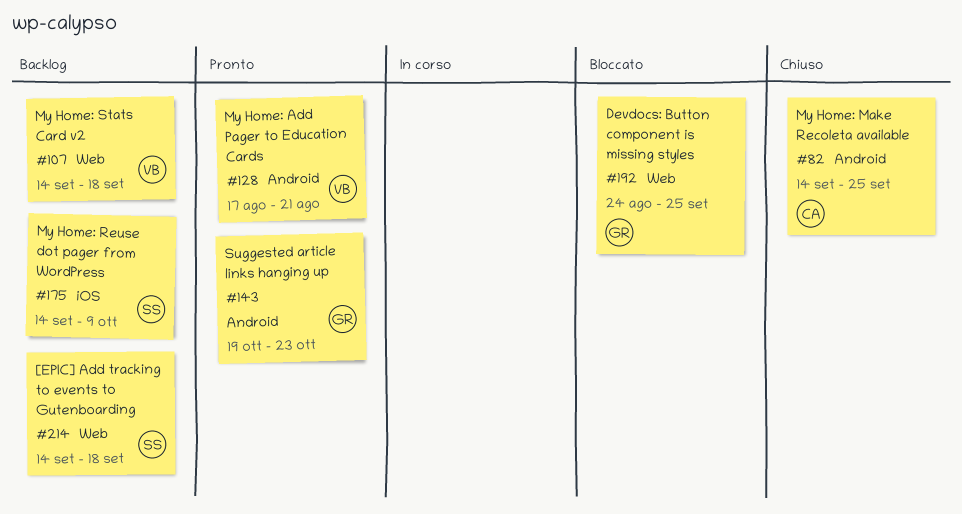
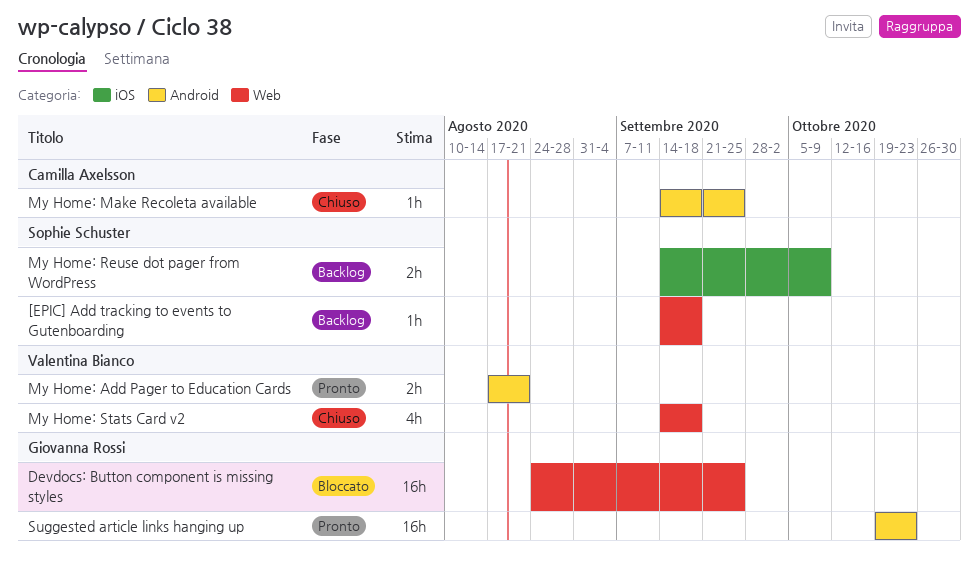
My Home: Stats Card v2, status: Backlog -> Chiuso

